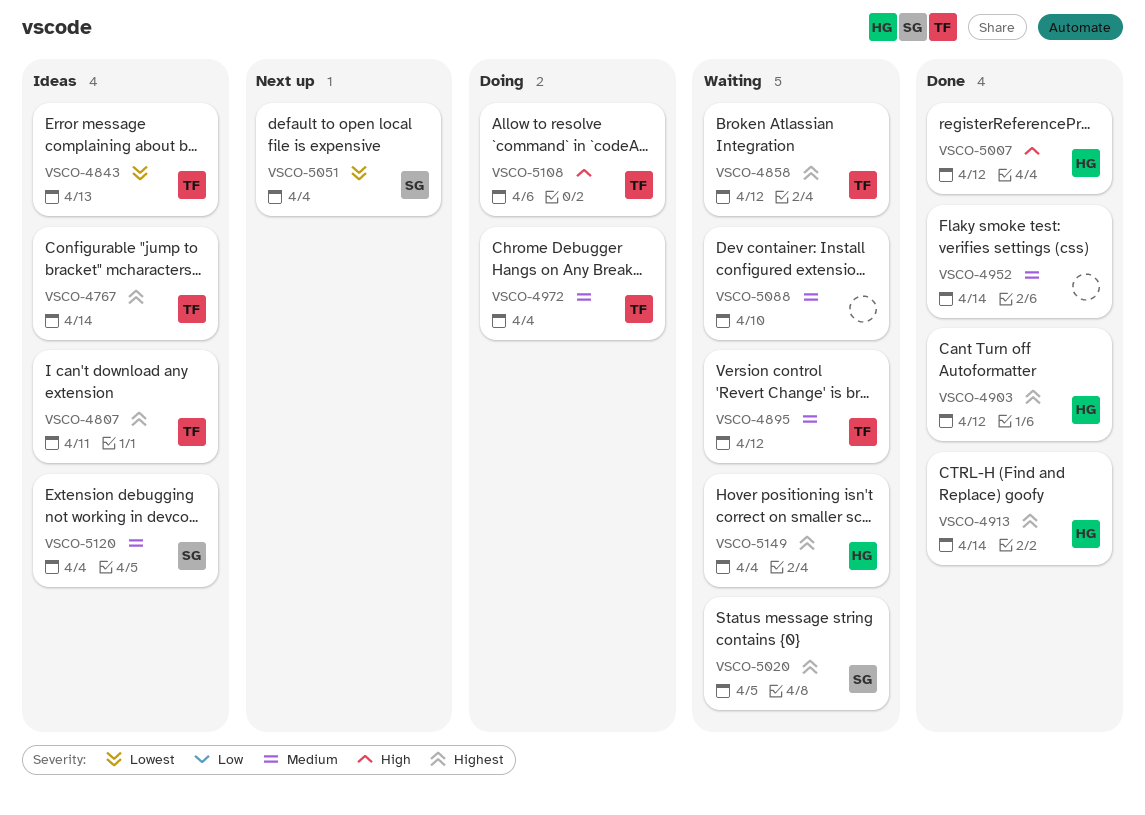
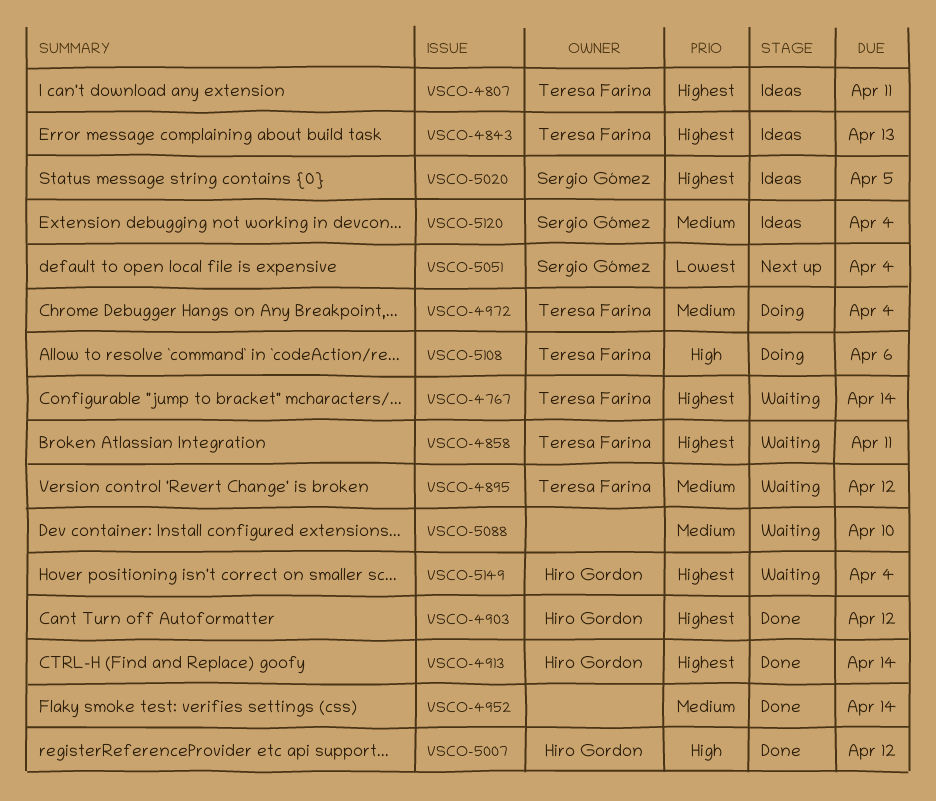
VSCO-4767, status: Ideas -> Waiting
VSCO-4843, priority: Lowest -> Highest
VSCO-4858, due: Apr 12 -> Apr 11
VSCO-5020, status: Waiting -> Ideas

